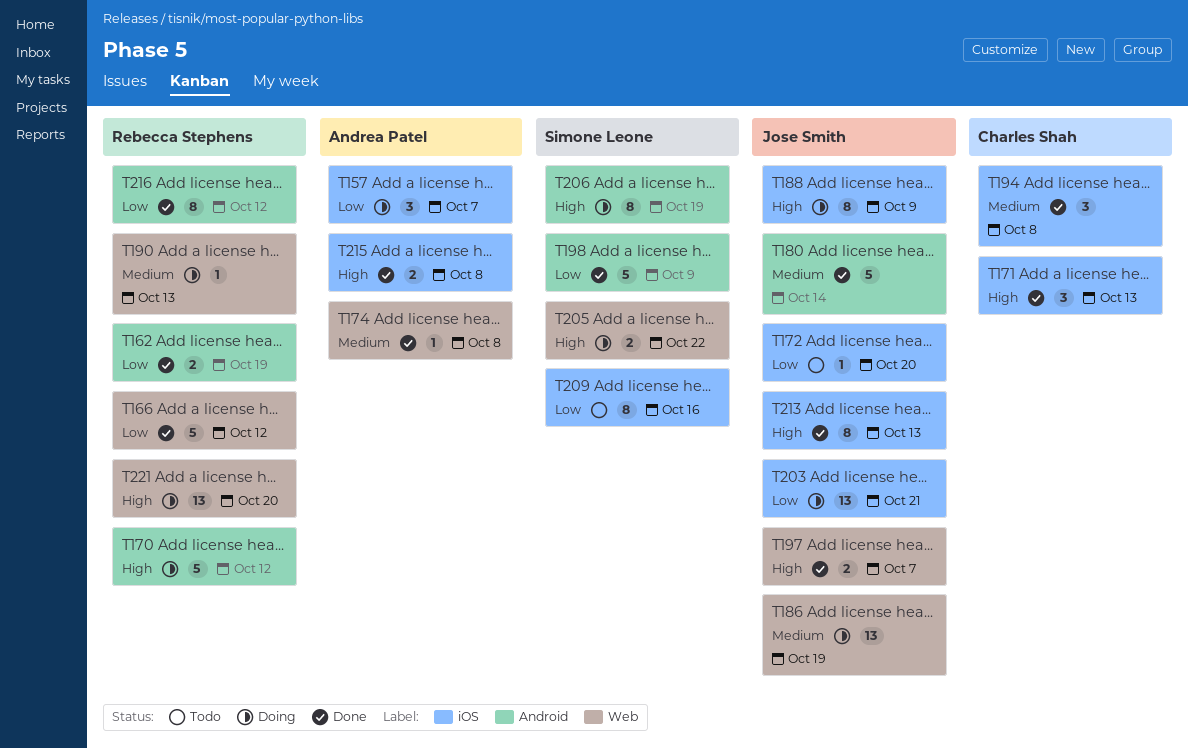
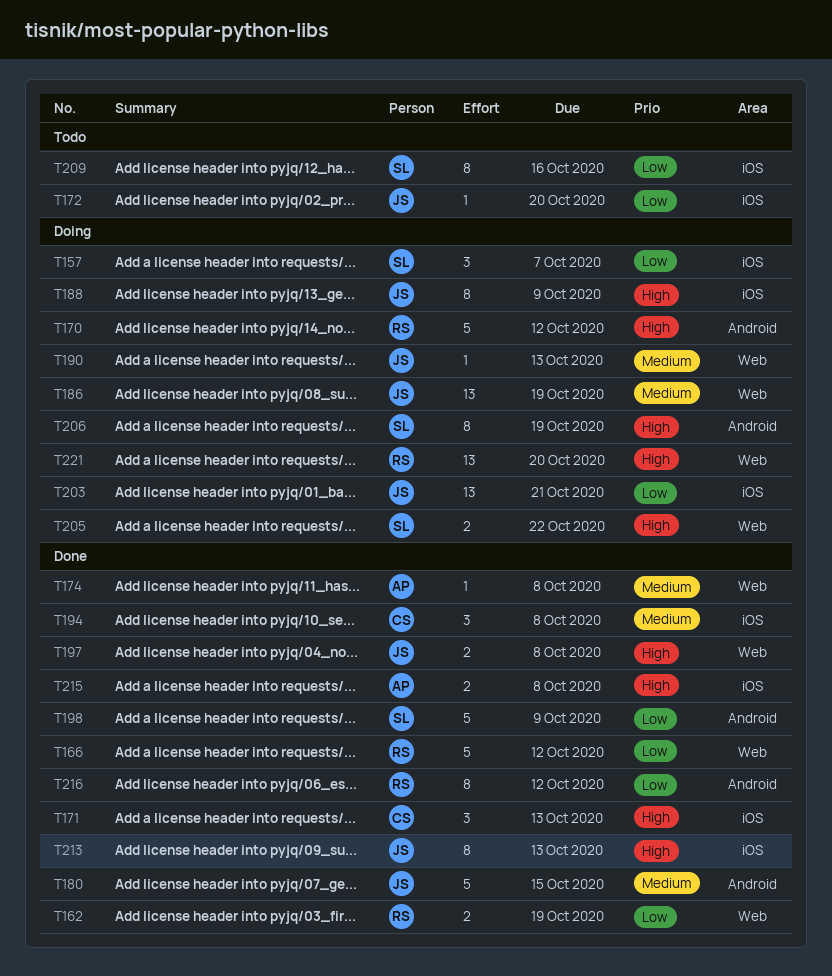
T157, owner: Andrea Patel -> Simone Leone
T162, label: Android -> Web
T180, due: Oct 14 -> Oct 15
T190, owner: Rebecca Stephens -> Jose Smith
T197, due: Oct 7 -> Oct 8

